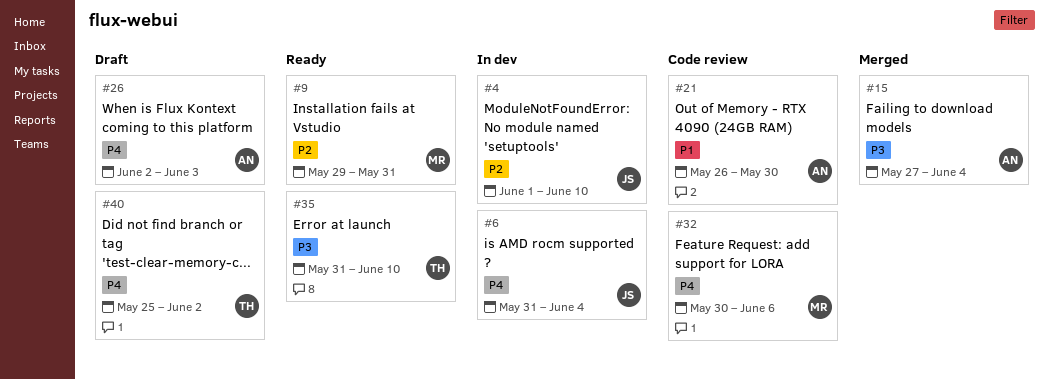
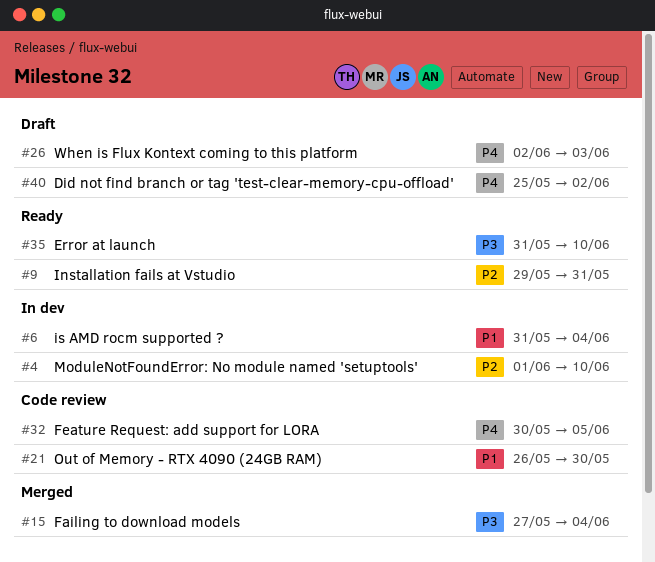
#6, priority: P4 -> P1
#32, due: Jun 6 -> Jun 5

